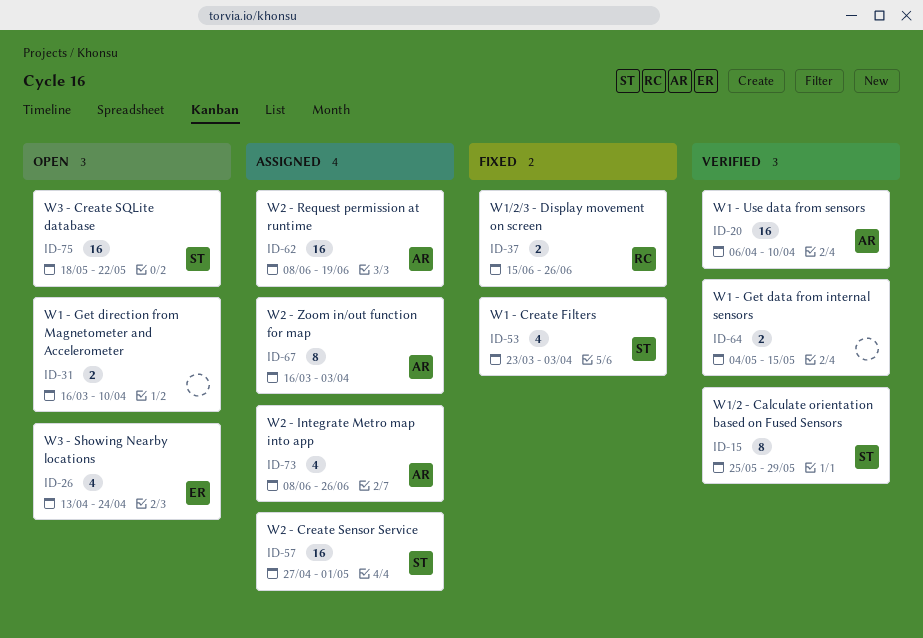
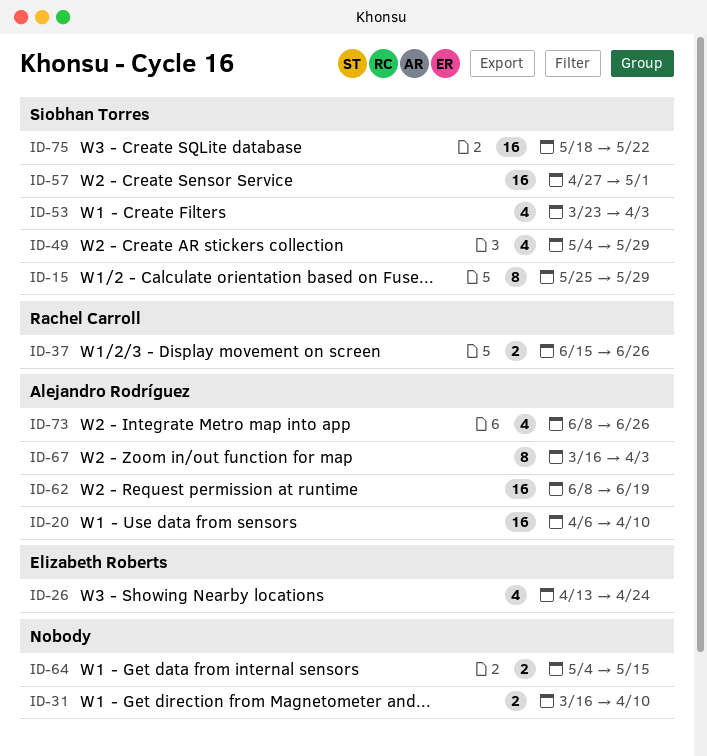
ID-49: none -> present

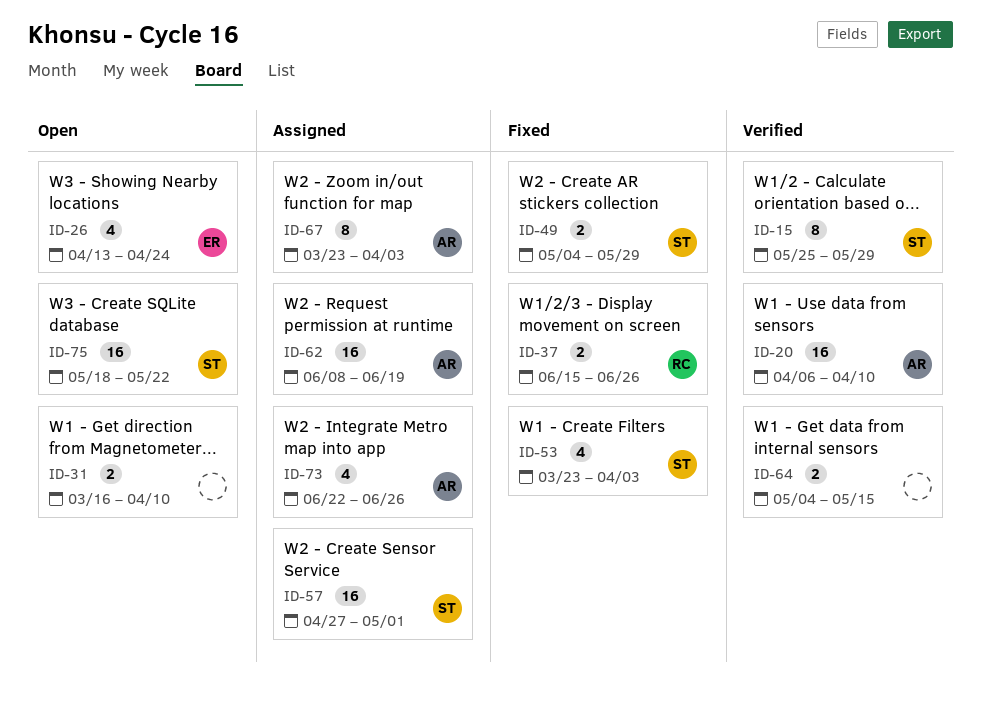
ID-49, estimate: 4 -> 2
ID-67, start: Mar 16 -> Mar 23
ID-73, start: Jun 8 -> Jun 22

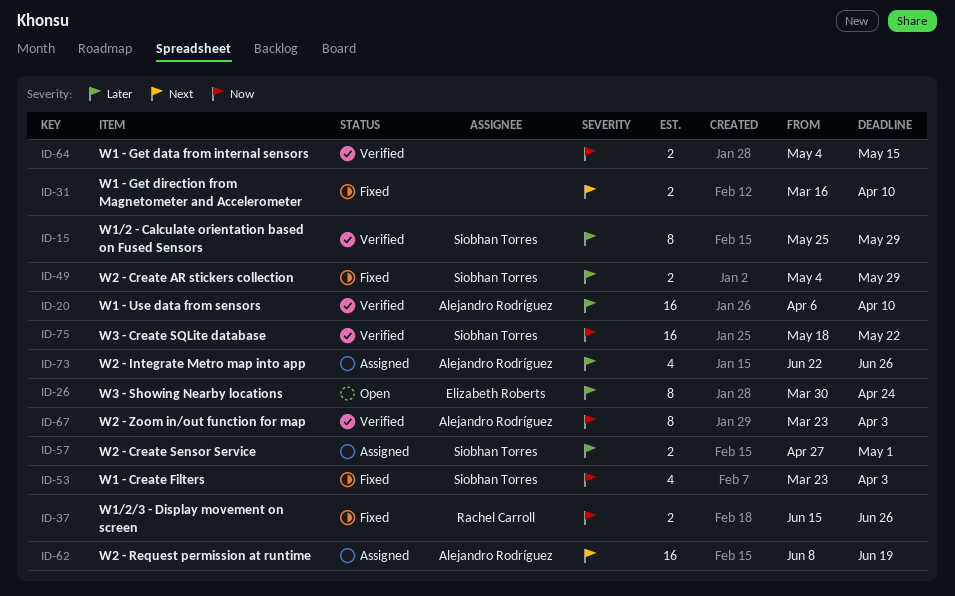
ID-26, estimate: 4 -> 8
ID-26, start: Apr 13 -> Mar 30
ID-31, status: Open -> Fixed
ID-57, estimate: 16 -> 2
ID-67, status: Assigned -> Verified
ID-75, status: Open -> Verified

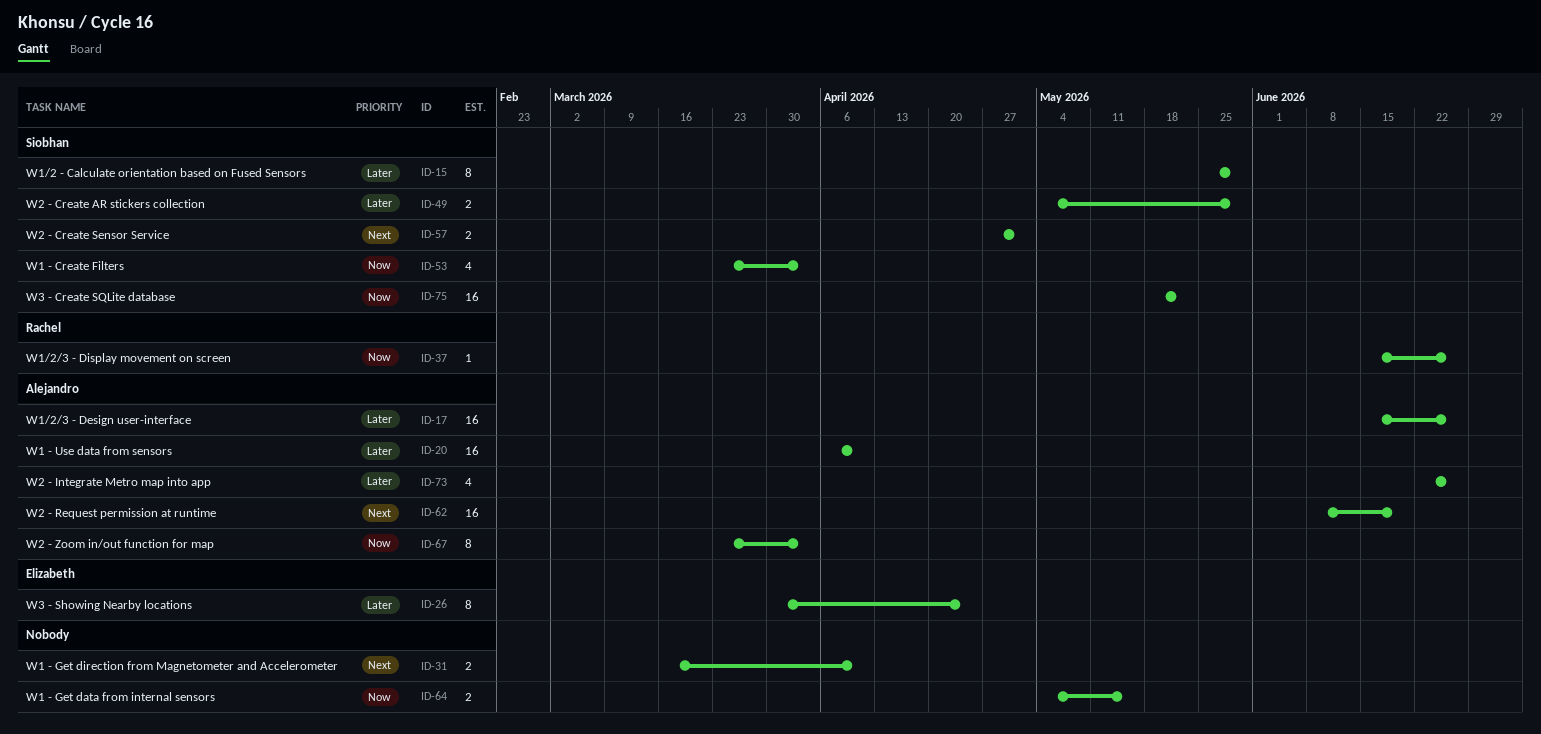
ID-17: none -> present
ID-37, estimate: 2 -> 1
ID-57, priority: Later -> Next

